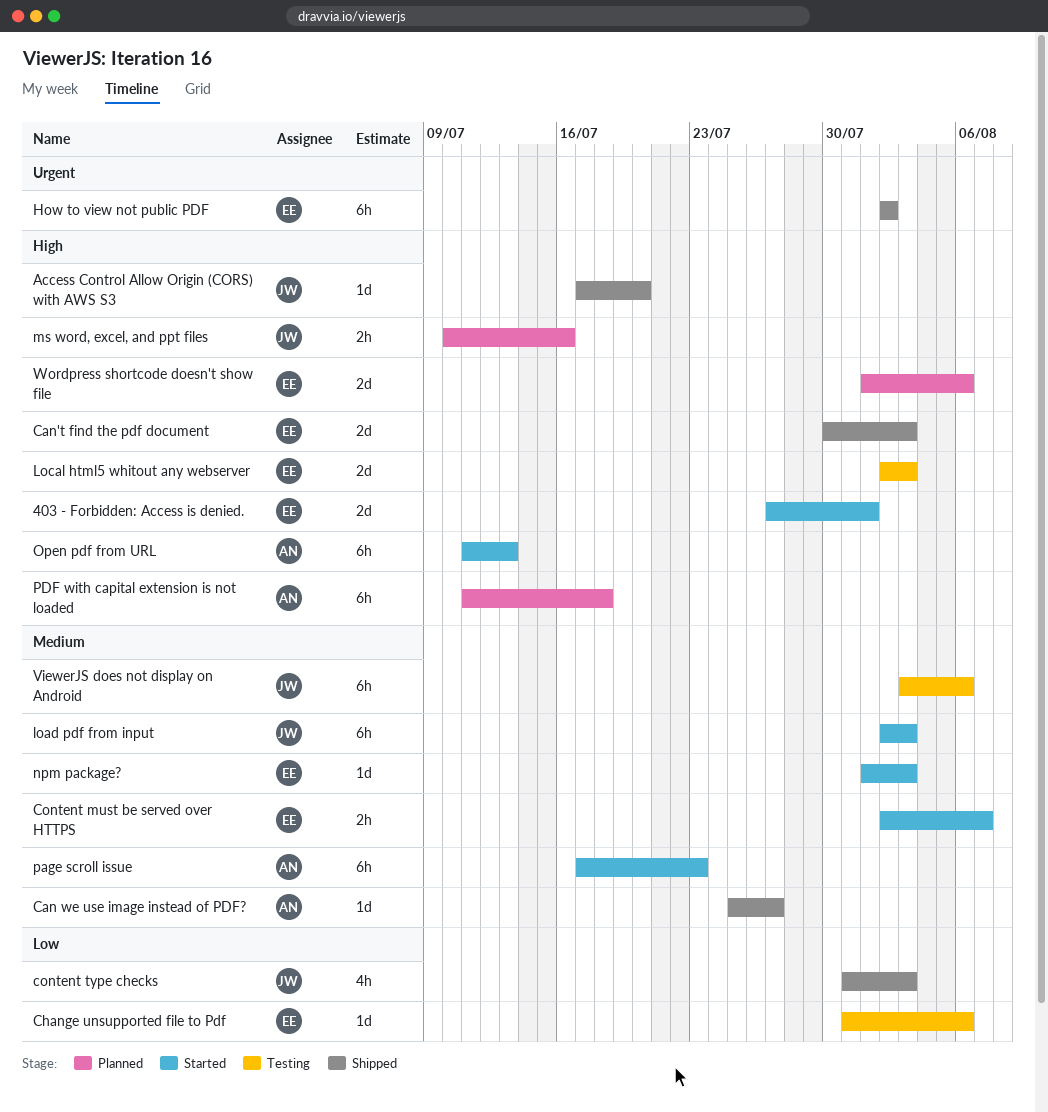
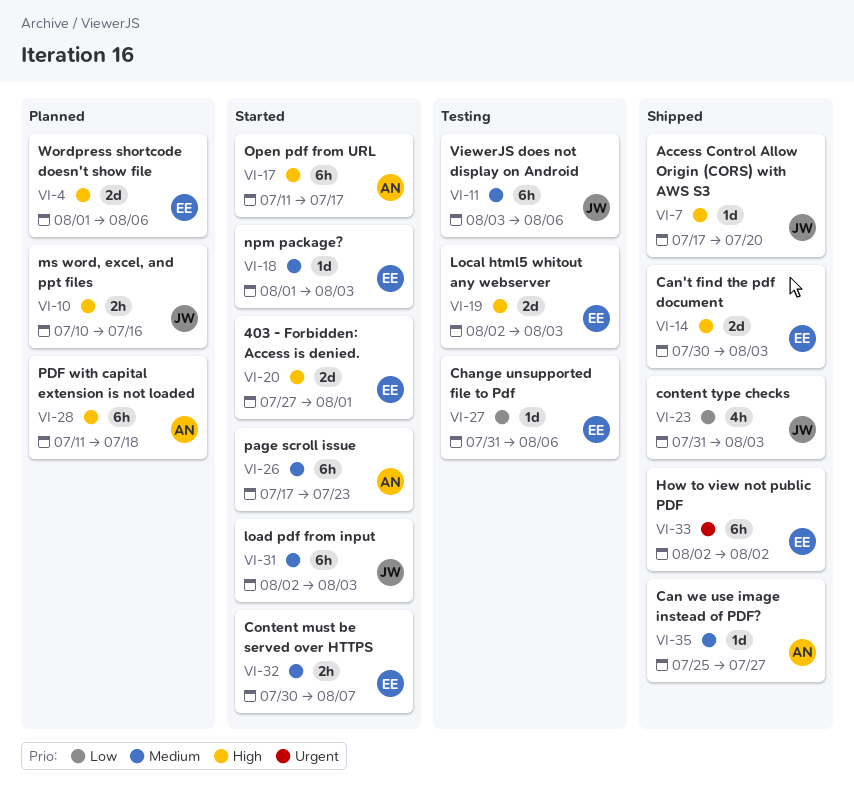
Content must be served over HTTPS, start: Aug 2 -> Jul 30
Open pdf from URL, due: Jul 13 -> Jul 17

